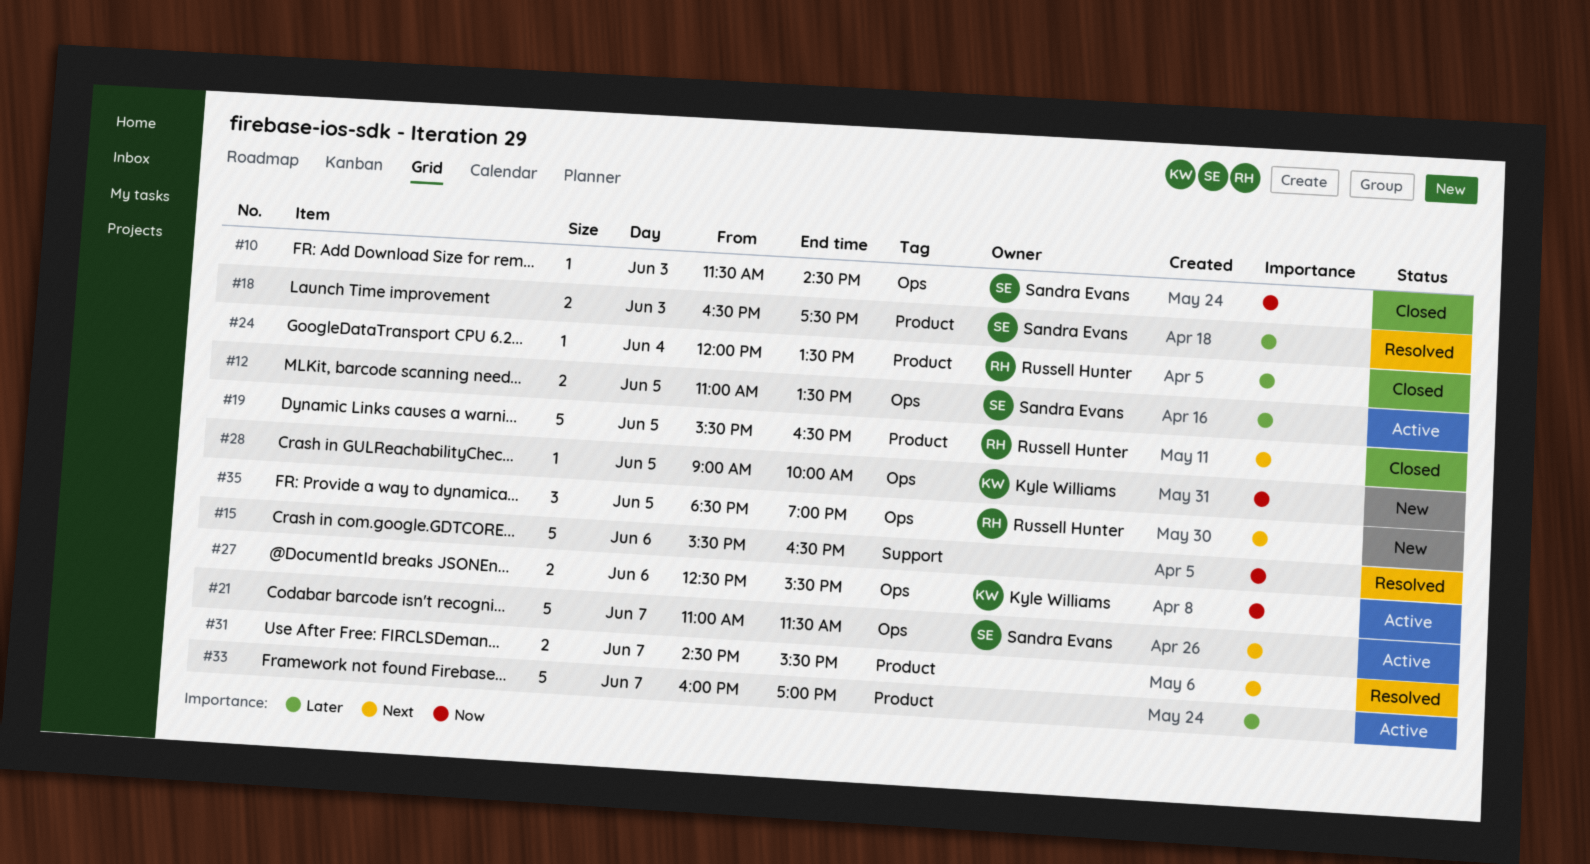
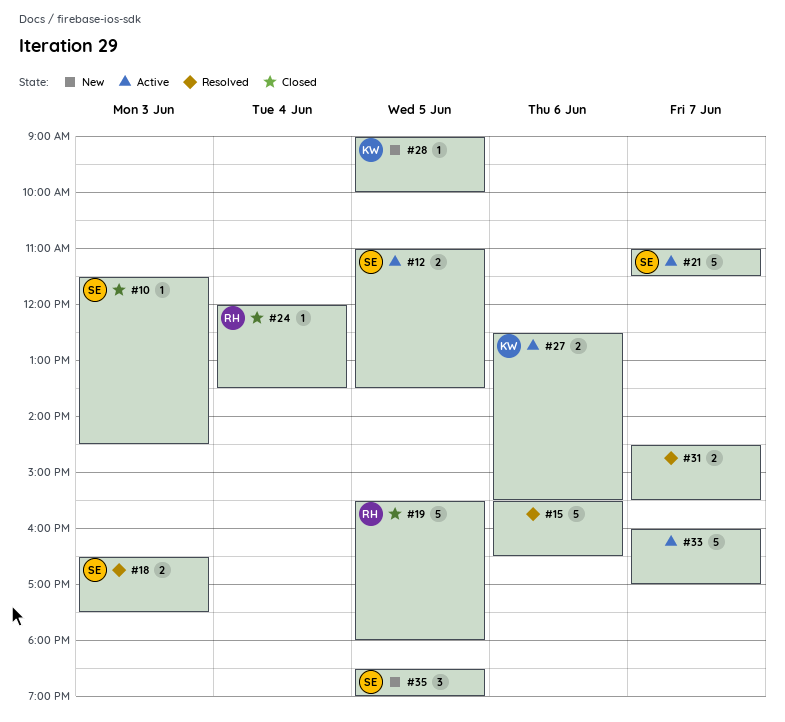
#19, ends: 16:30 -> 18:00
#35, owner: Russell Hunter -> Sandra Evans

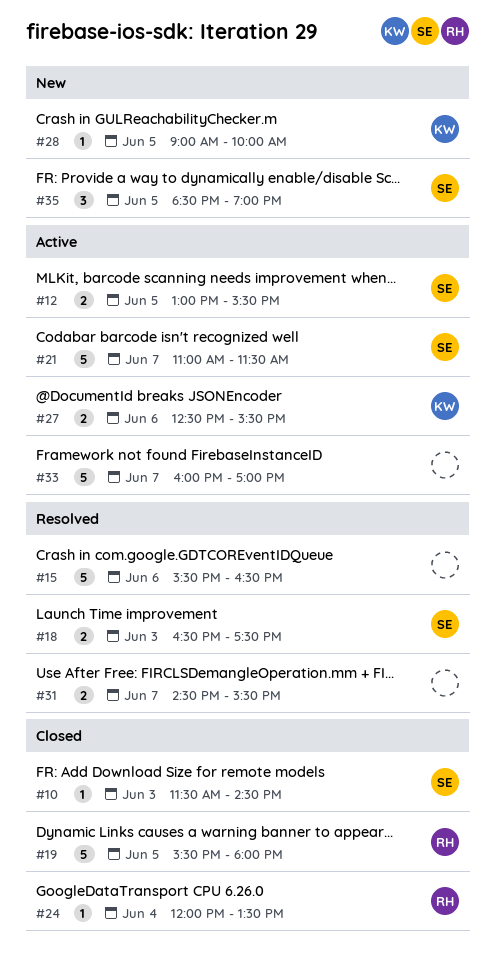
#12, begins: 11:00 -> 13:00
#12, ends: 13:30 -> 15:30

